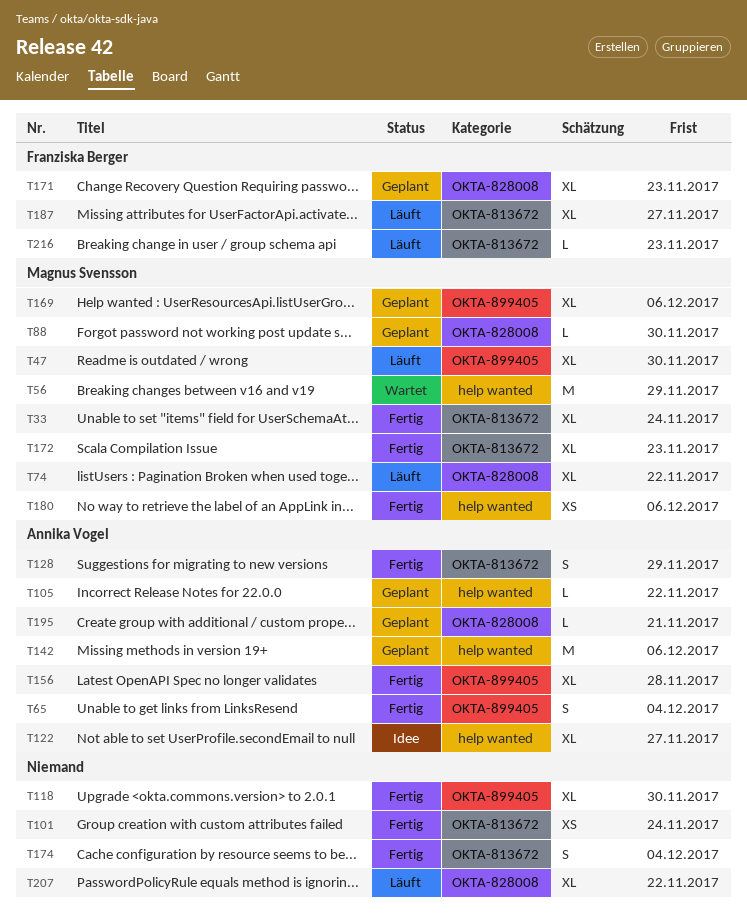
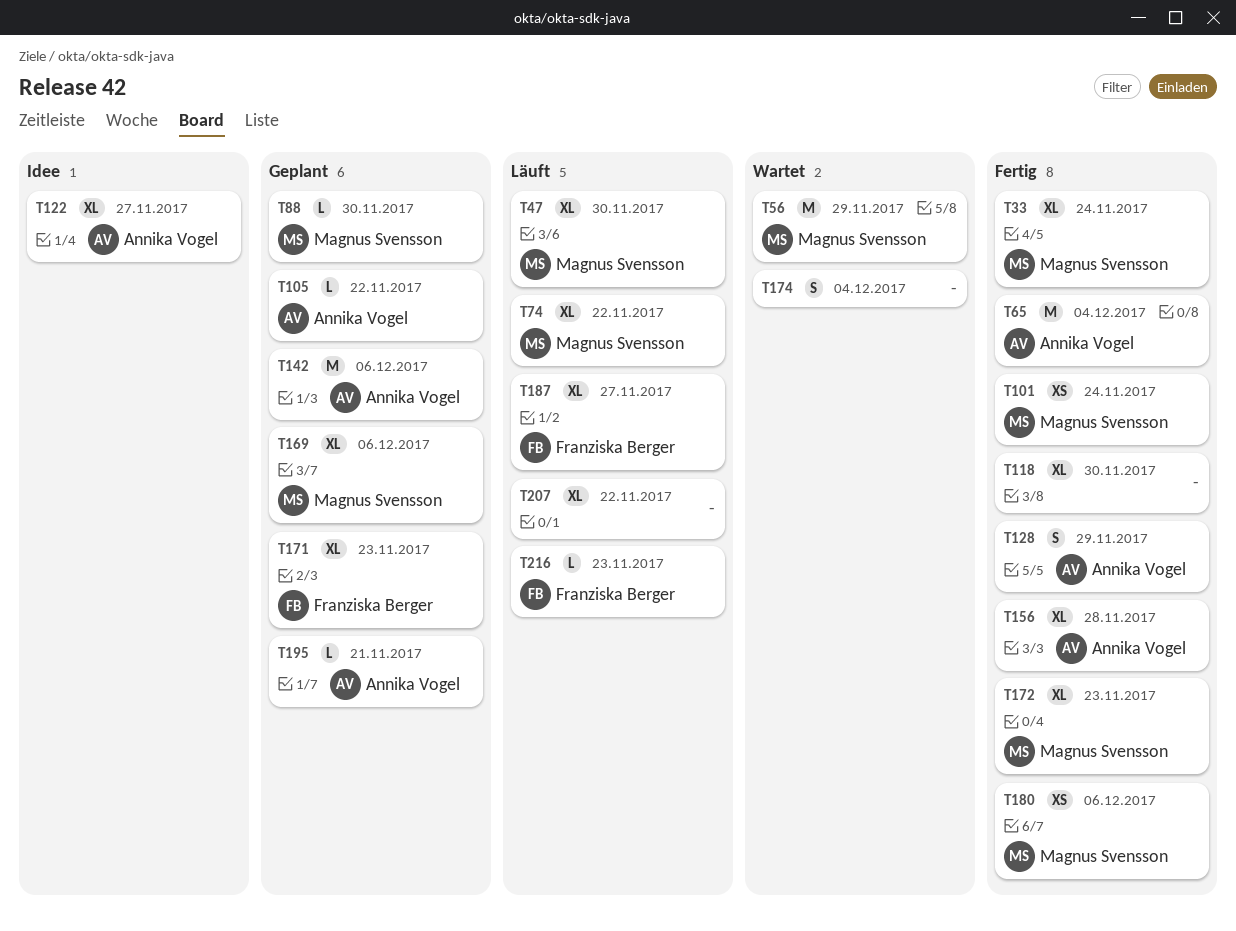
T65, estimate: S -> M
T101, owner: none -> Magnus Svensson
T174, status: Fertig -> Wartet

